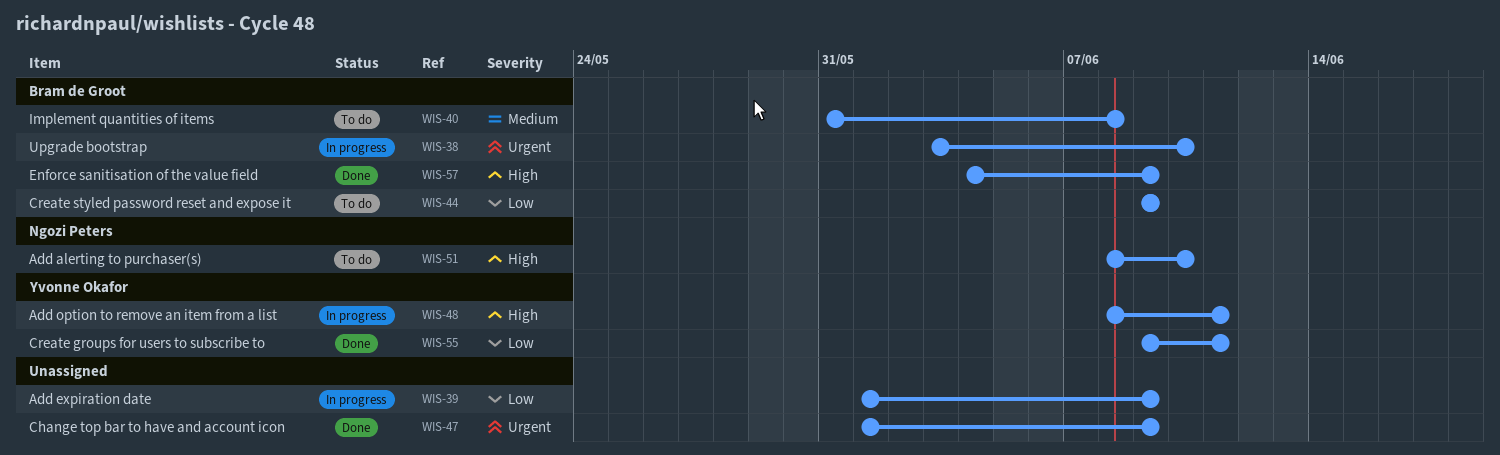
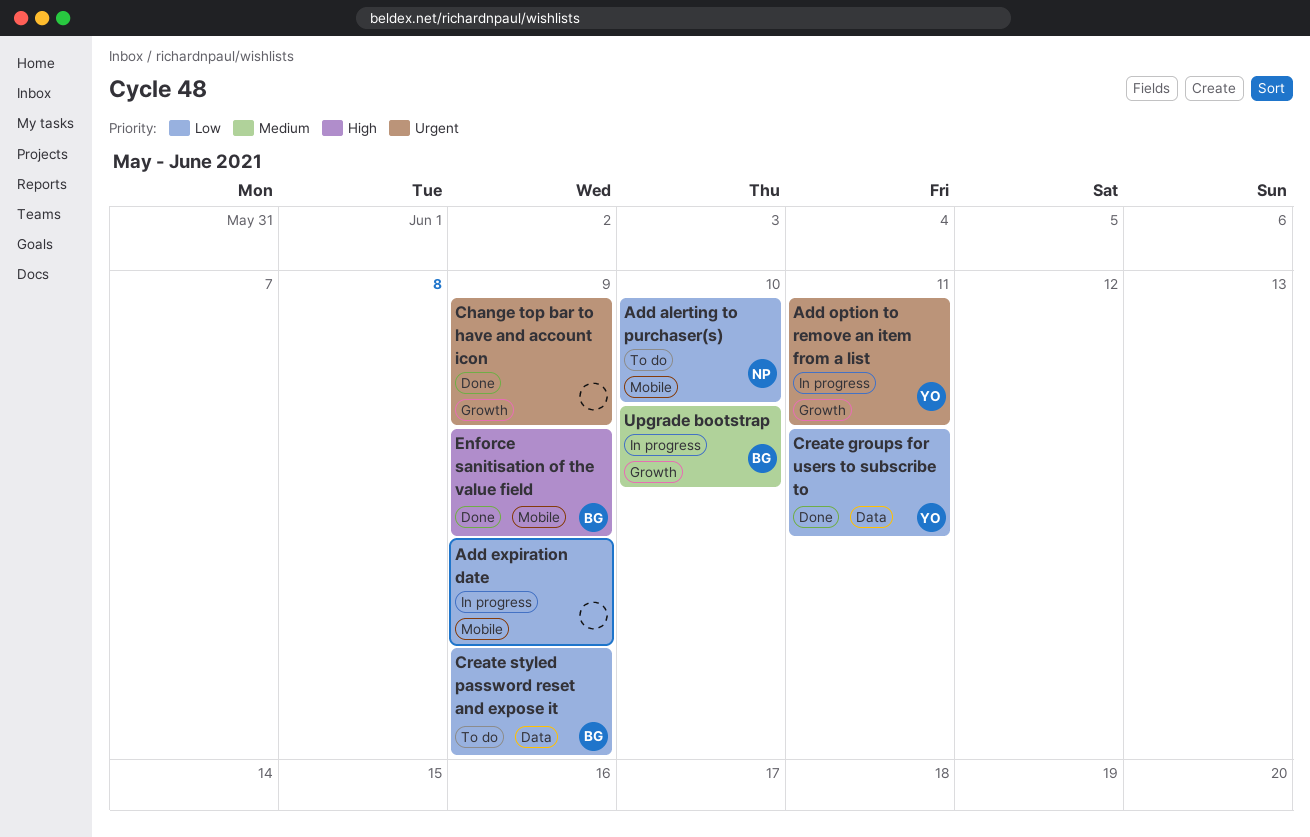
Add alerting to purchaser(s), priority: High -> Low
Add option to remove an item from a list, priority: High -> Urgent
Implement quantities of items: present -> none
Upgrade bootstrap, priority: Urgent -> Medium

